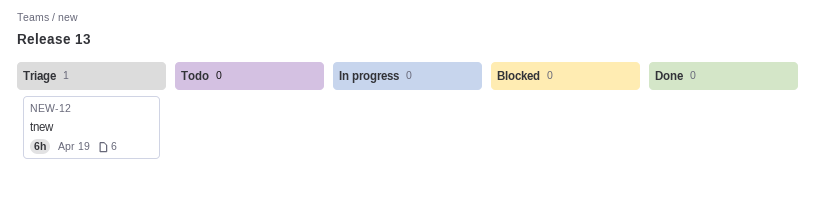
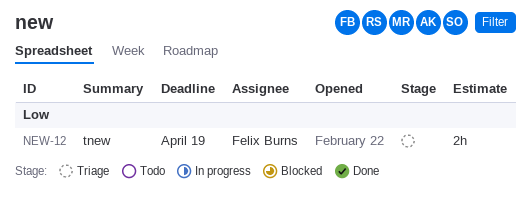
NEW-12, estimate: 6h -> 2h

